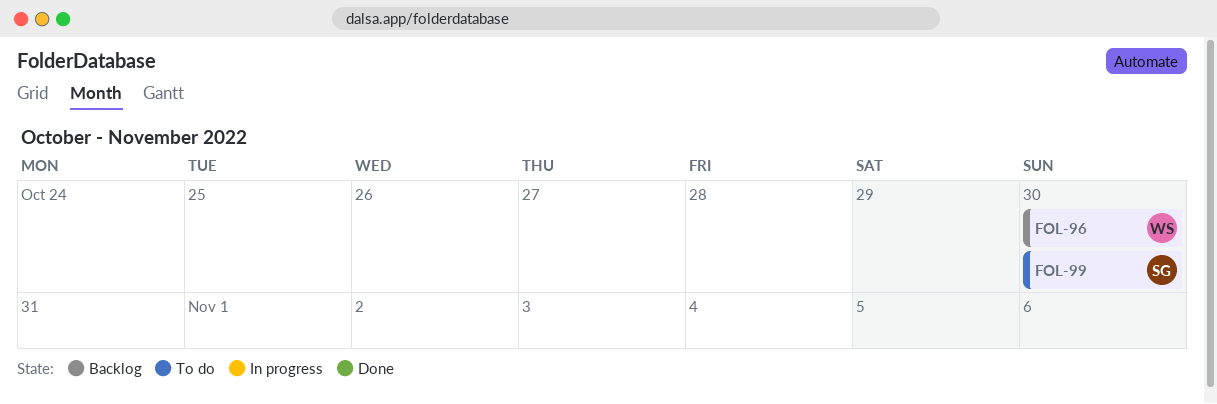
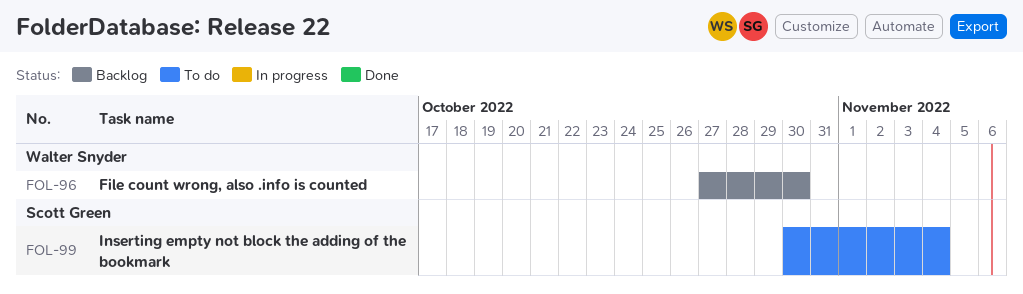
FOL-99, due: Oct 30 -> Nov 4

